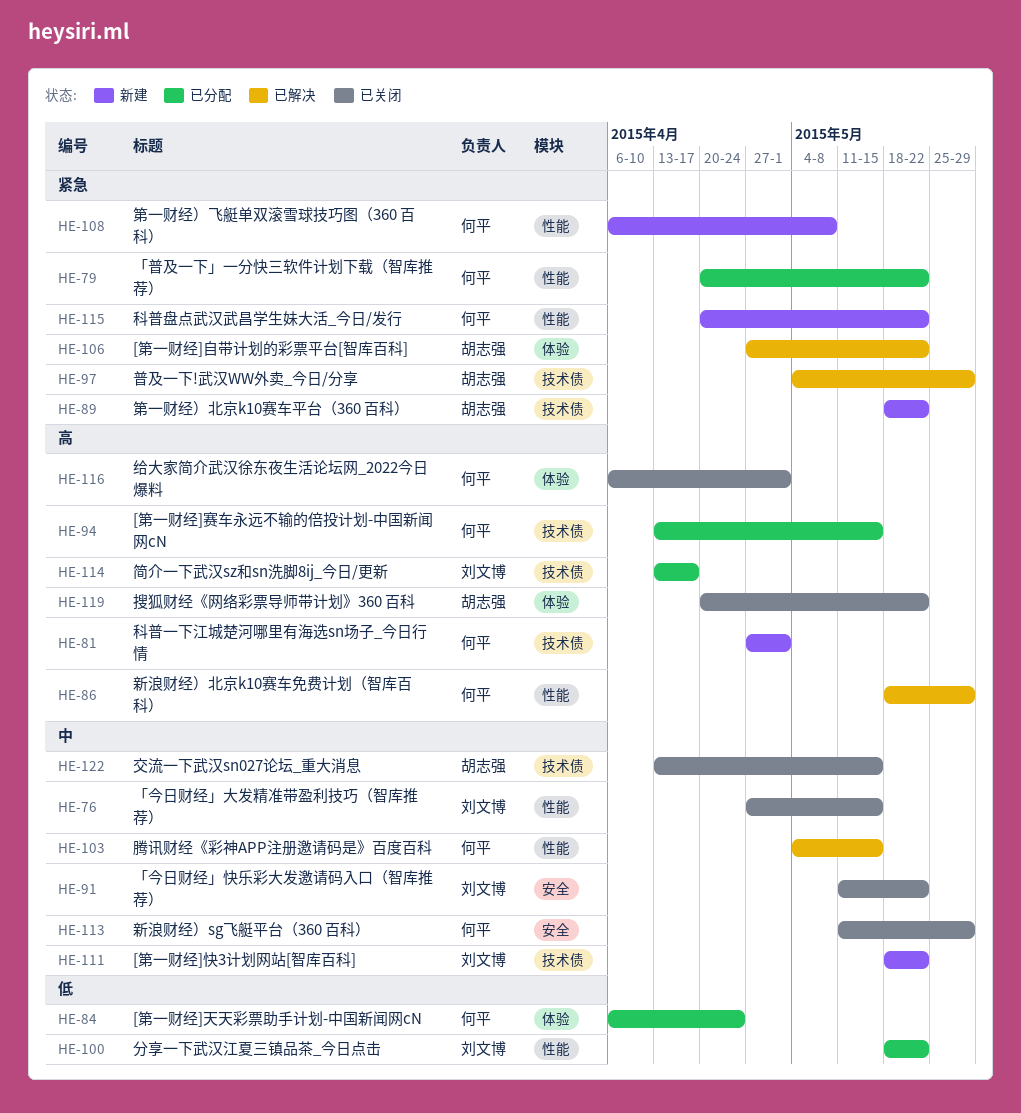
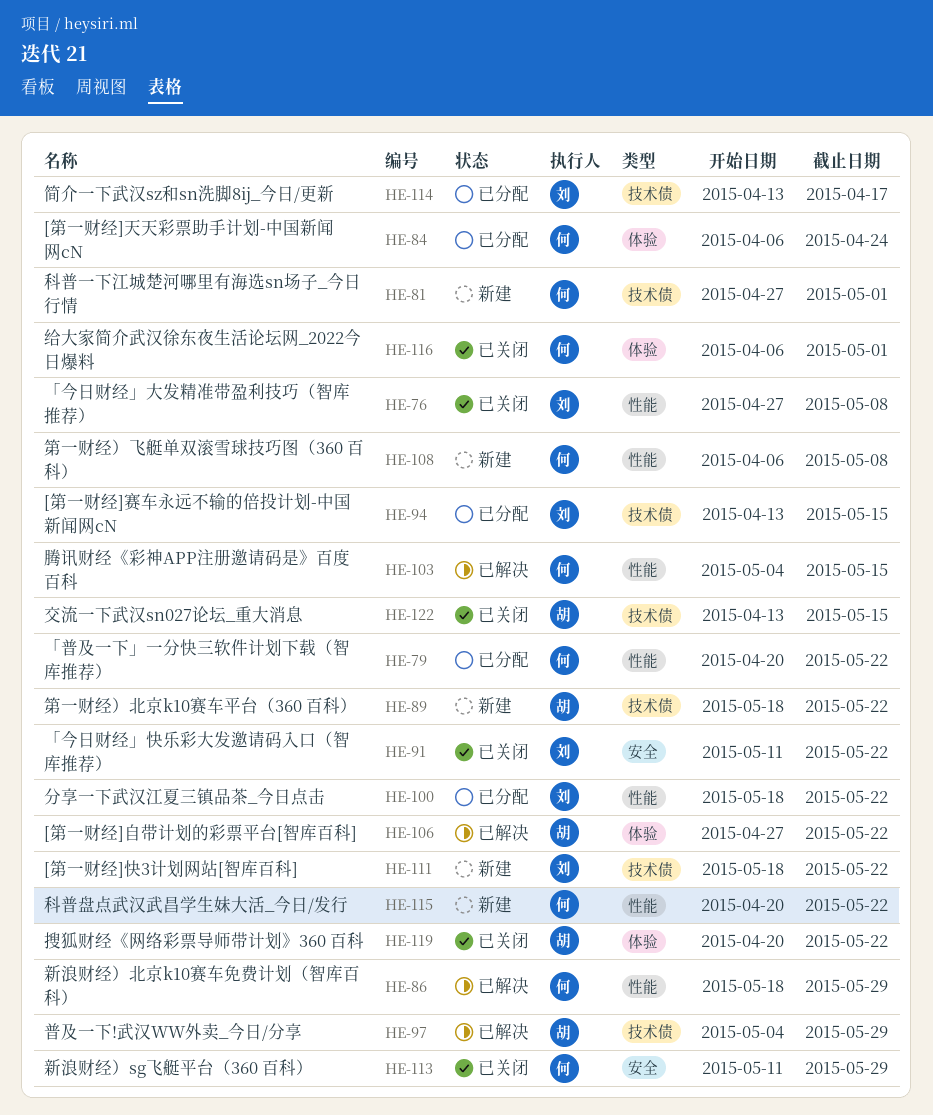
HE-76, due: May 15 -> May 8
HE-94, owner: 何平 -> 刘文博

